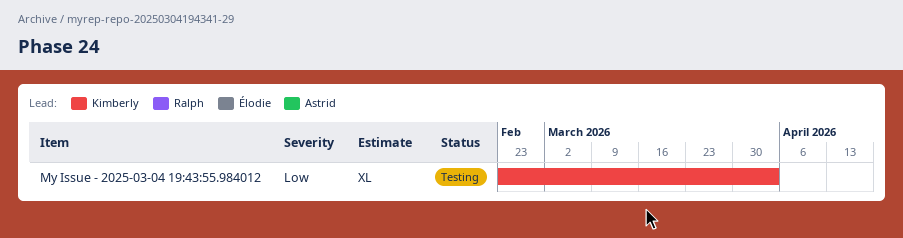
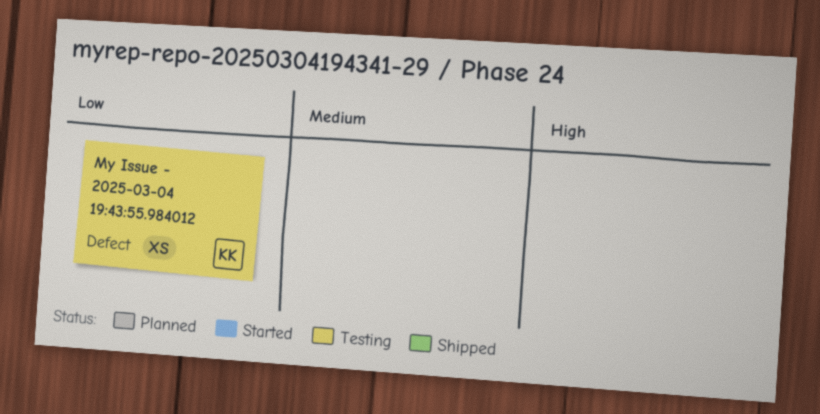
My Issue - 2025-03-04 19:43:55.984012, estimate: XL -> XS

